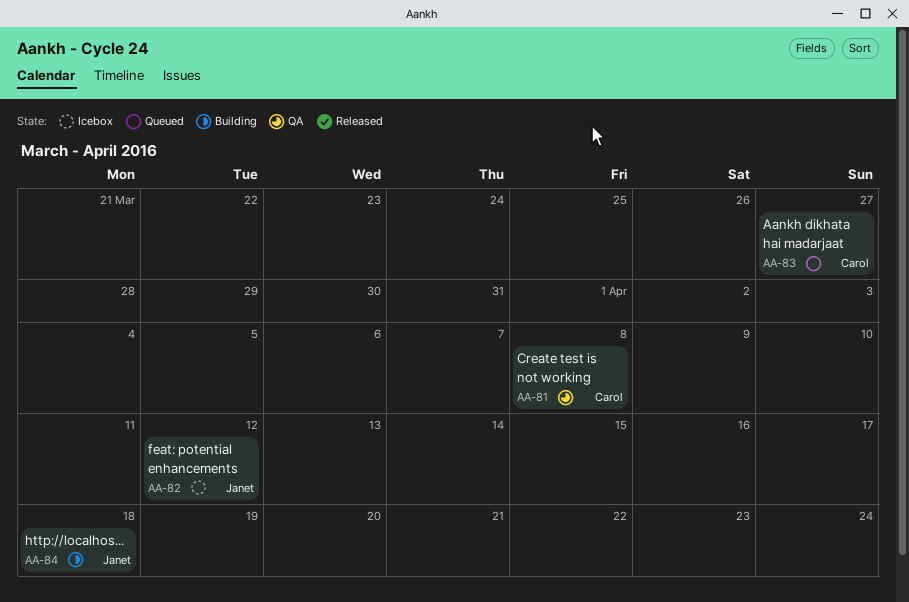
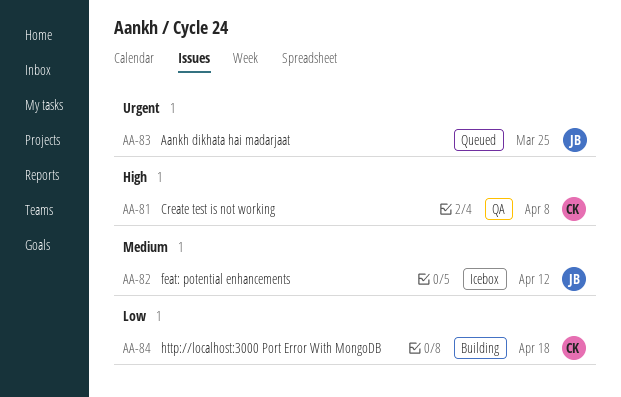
AA-83, owner: Carol -> Janet
AA-83, due: Mar 27 -> Mar 25
AA-84, owner: Janet -> Carol

